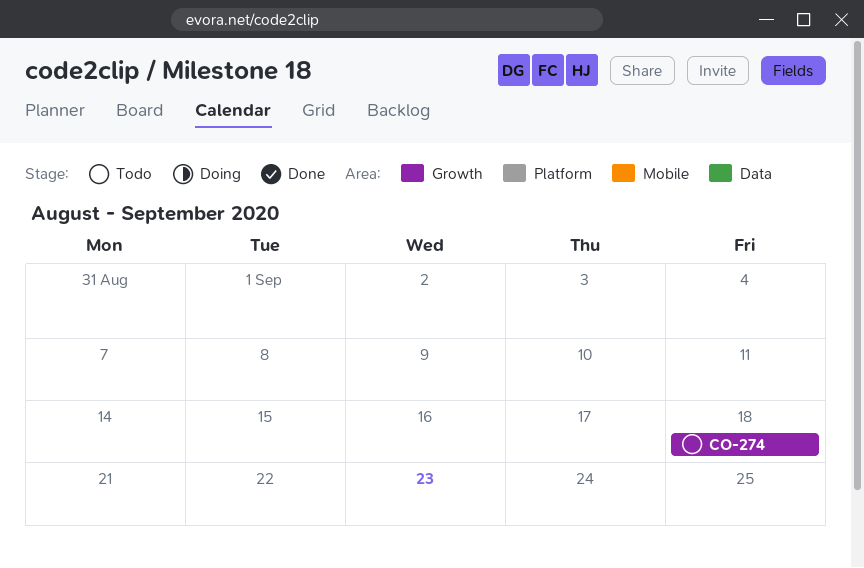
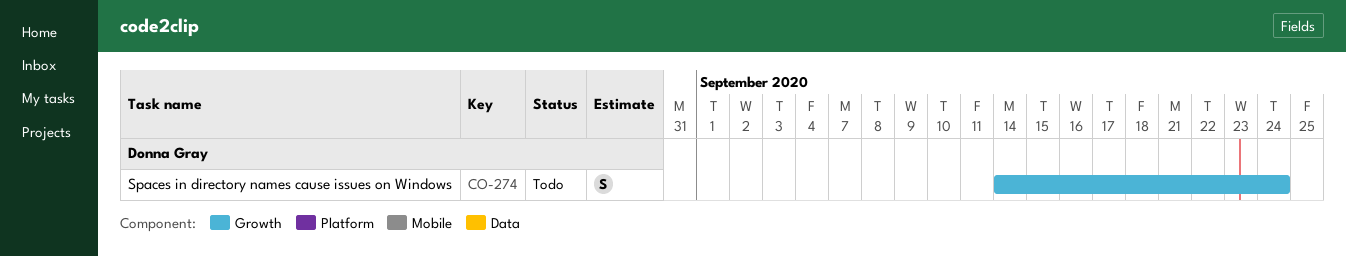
CO-274, start: Sep 18 -> Sep 14
CO-274, due: Sep 18 -> Sep 24

